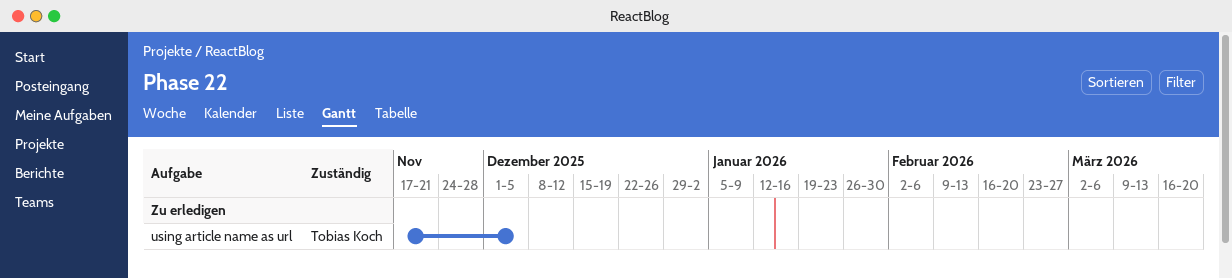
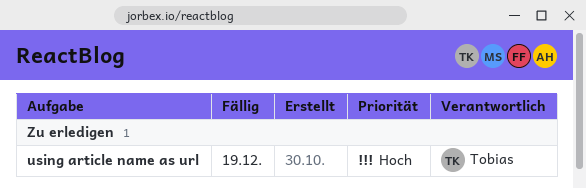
using article name as url, due: Dec 5 -> Dec 19

